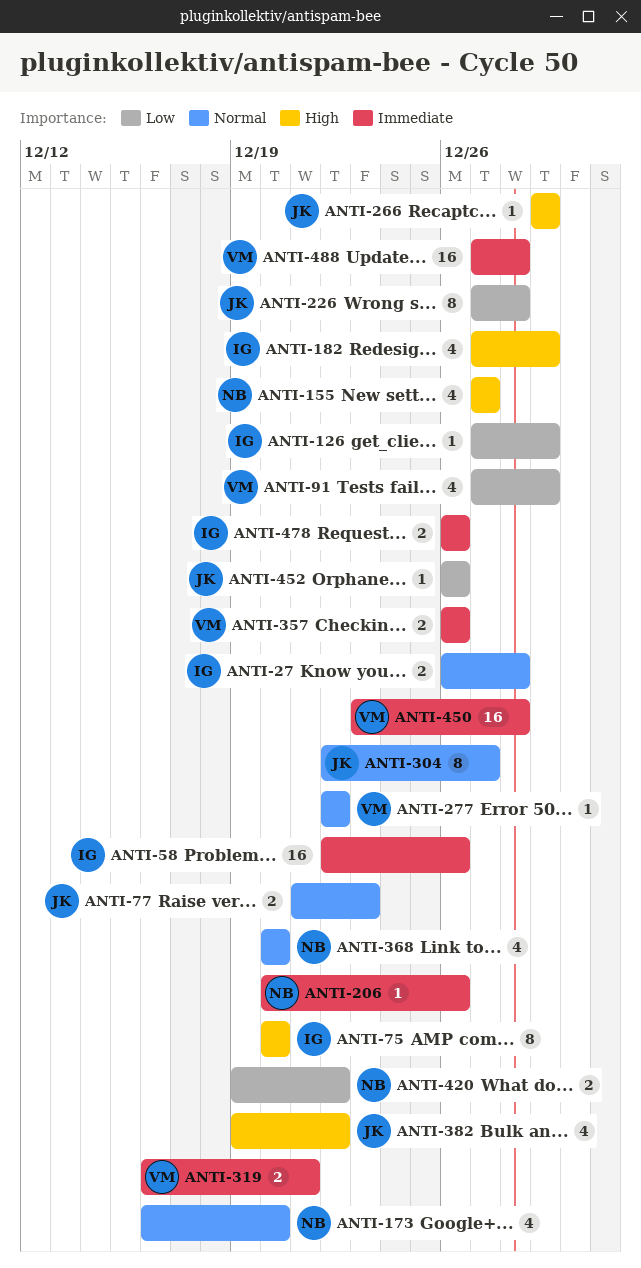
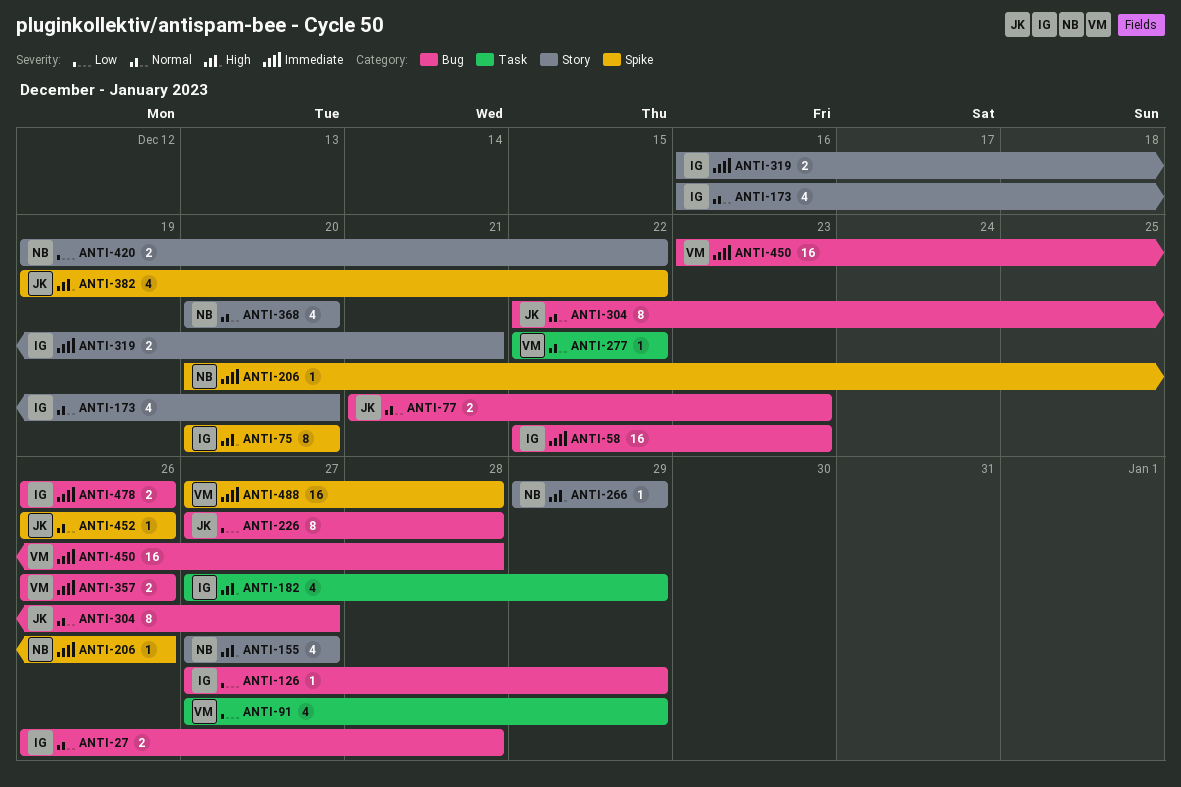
ANTI-58, due: Dec 26 -> Dec 23
ANTI-173, owner: NB -> IG
ANTI-266, owner: JK -> NB
ANTI-319, owner: VM -> IG
ANTI-452, priority: Low -> Normal

